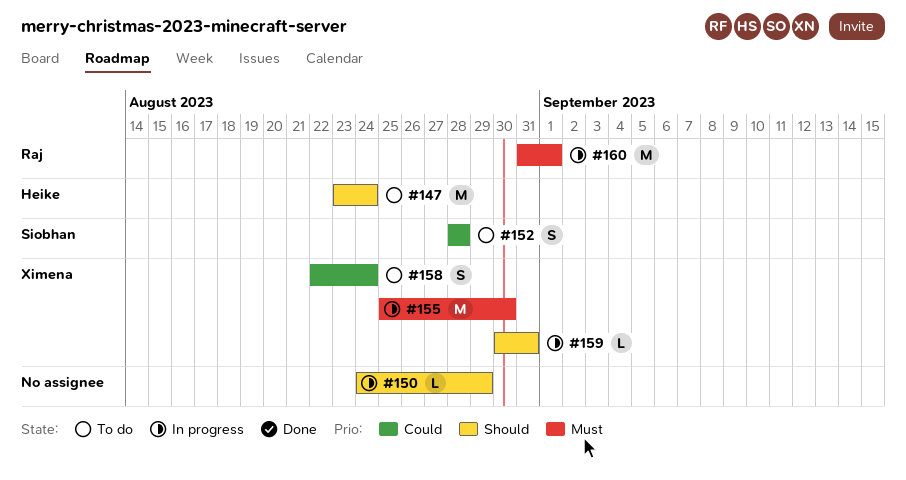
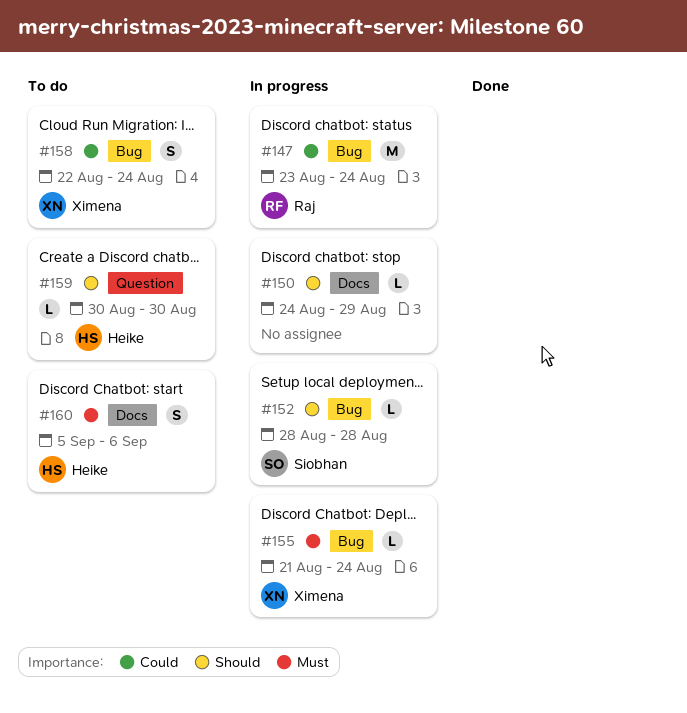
#147, status: To do -> In progress
#147, owner: Heike -> Raj
#147, priority: Should -> Could
#152, status: To do -> In progress
#152, priority: Could -> Should
#152, estimate: S -> L
#155, estimate: M -> L
#155, start: Aug 25 -> Aug 21
#155, due: Aug 30 -> Aug 24
#159, status: In progress -> To do
#159, owner: Ximena -> Heike
#159, due: Aug 31 -> Aug 30
#160, status: In progress -> To do
#160, owner: Raj -> Heike
#160, estimate: M -> S
#160, start: Aug 31 -> Sep 5
#160, due: Sep 1 -> Sep 6

